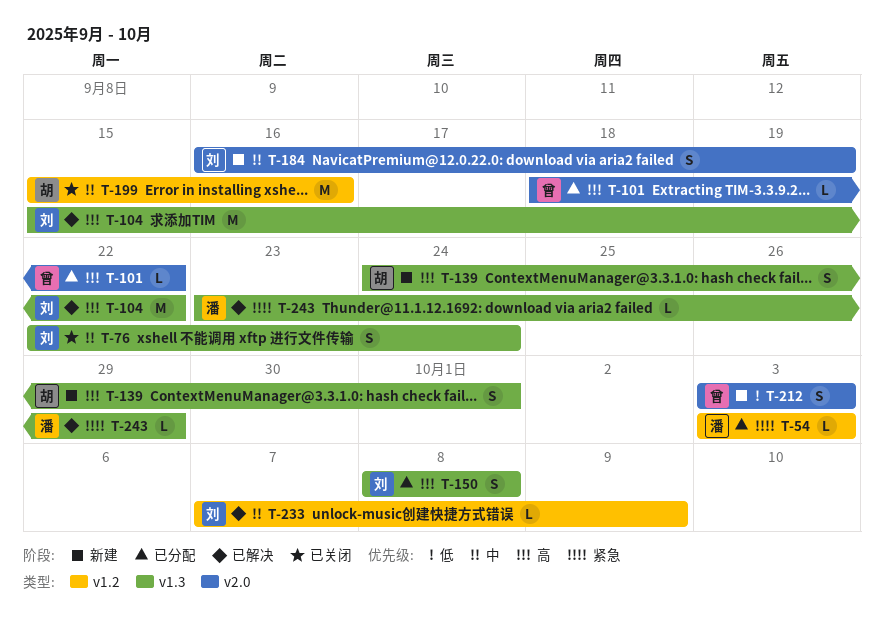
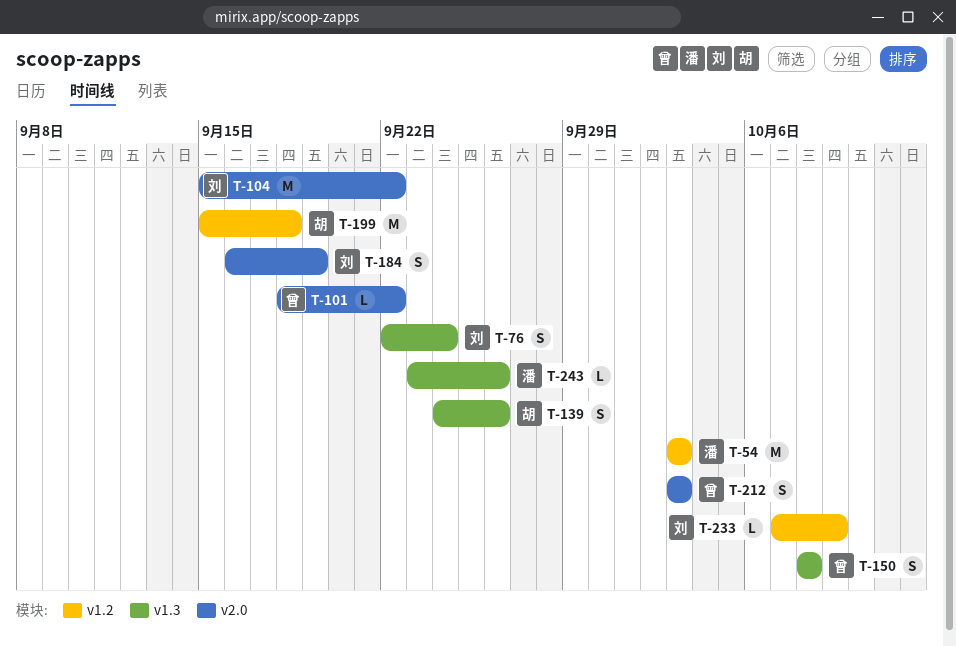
T-54, estimate: L -> M
T-104, label: v1.3 -> v2.0
T-139, due: Oct 1 -> Sep 26
T-150, owner: 刘 -> 曾
T-199, due: Sep 16 -> Sep 18
T-243, due: Sep 29 -> Sep 26

